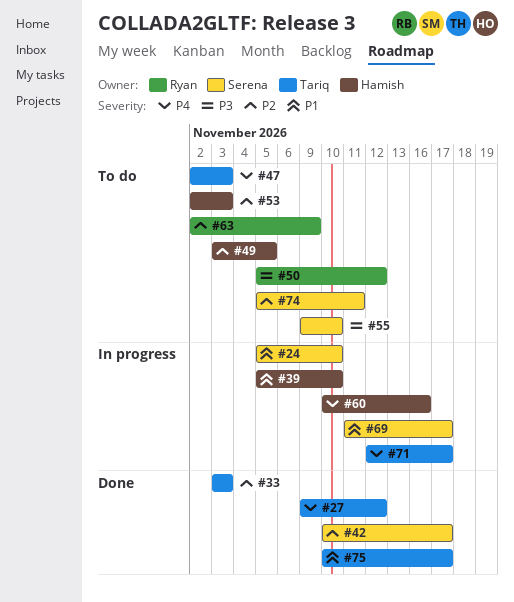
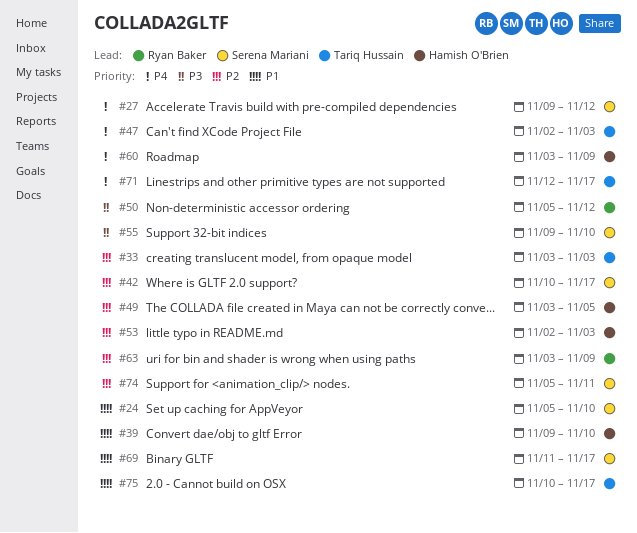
#27, owner: Tariq Hussain -> Serena Mariani
#39, start: Nov 5 -> Nov 9
#60, start: Nov 10 -> Nov 3
#60, due: Nov 16 -> Nov 9
#63, start: Nov 2 -> Nov 3

